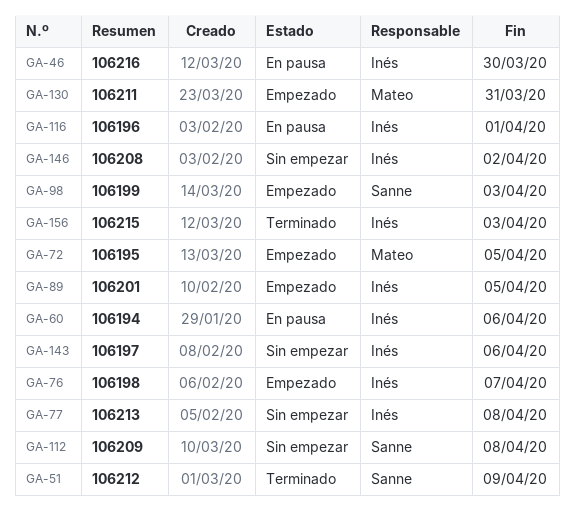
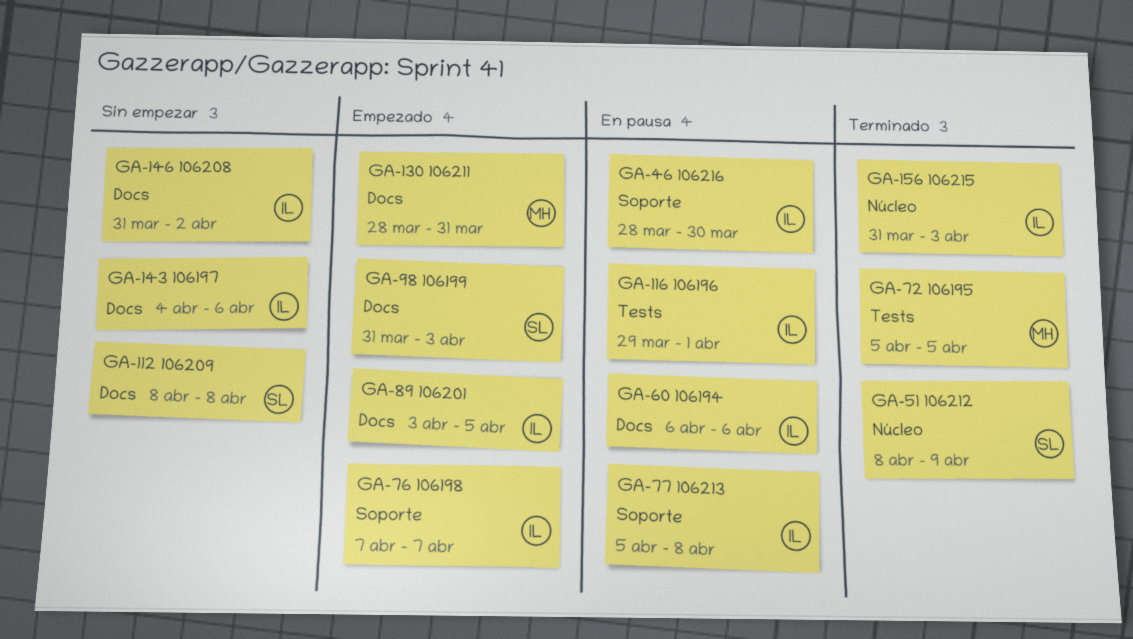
GA-72, status: Empezado -> Terminado
GA-77, status: Sin empezar -> En pausa

